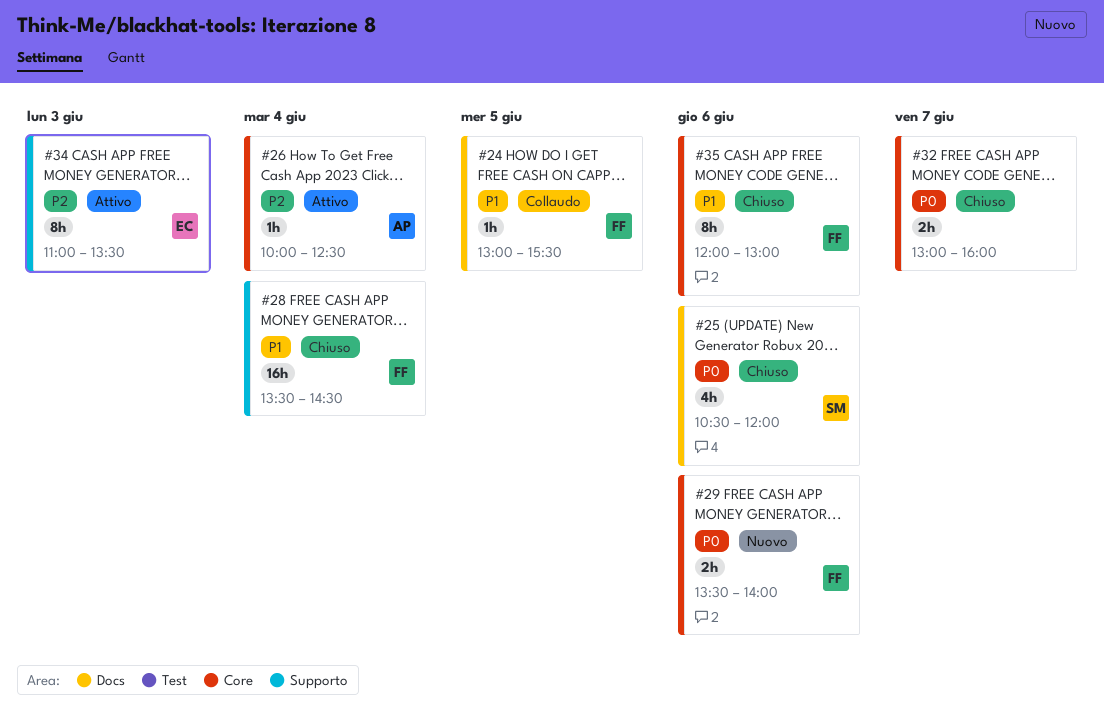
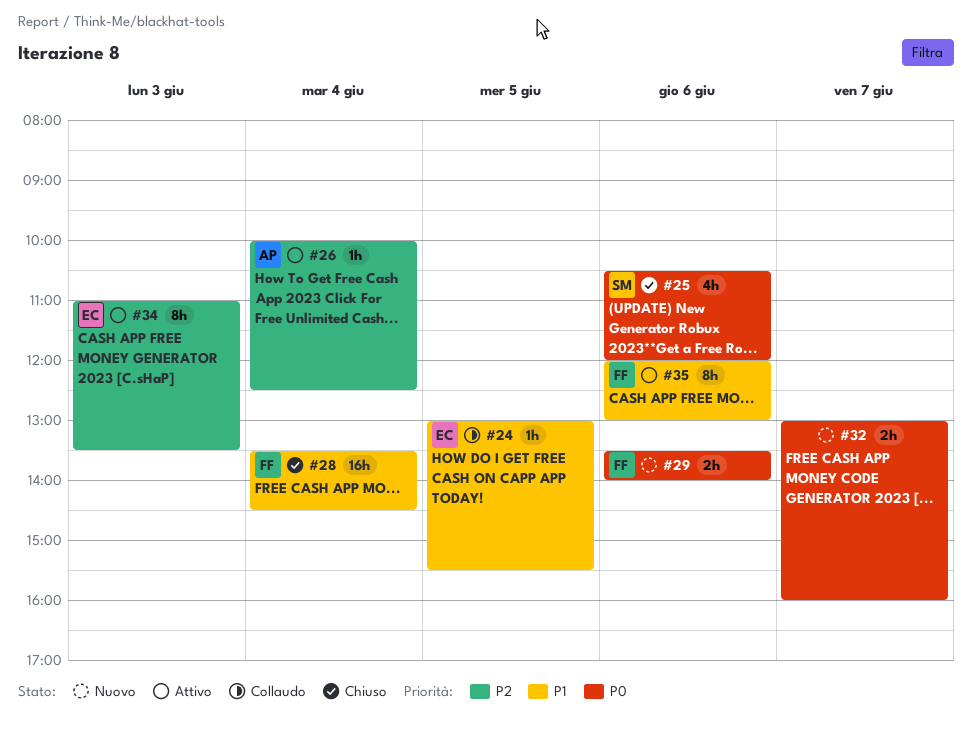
#24, owner: FF -> EC
#32, status: Chiuso -> Nuovo
#35, status: Chiuso -> Attivo

